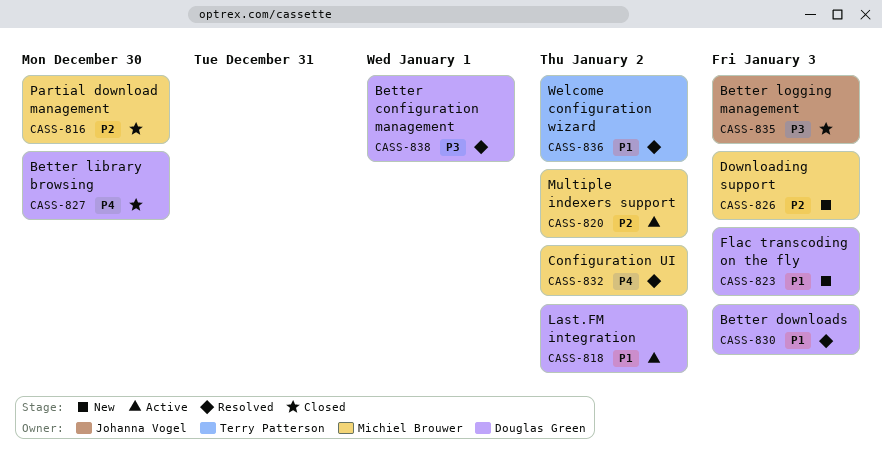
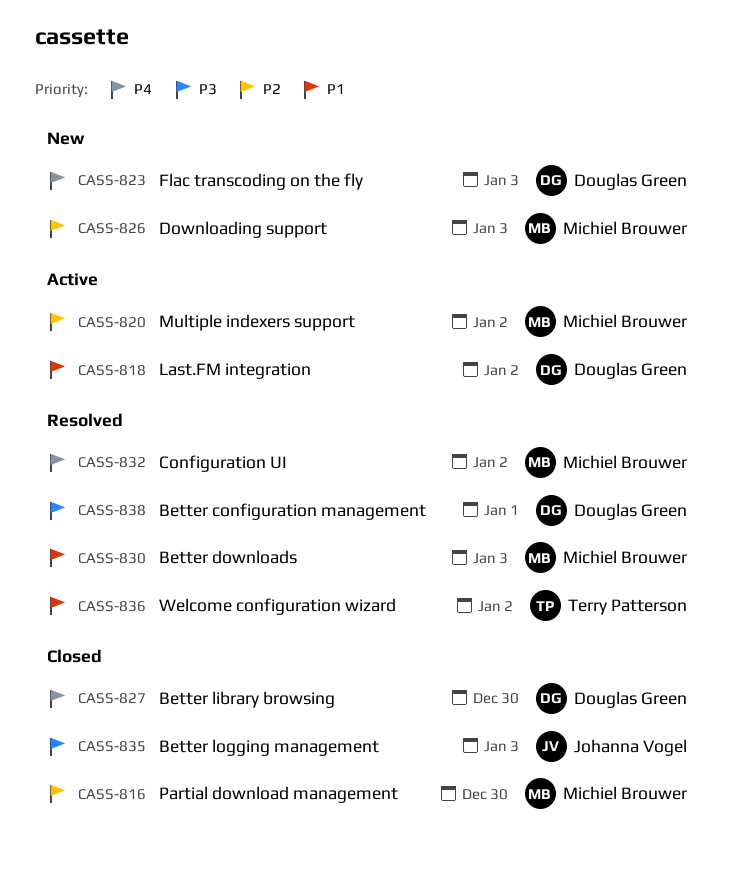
CASS-823, priority: P1 -> P4
CASS-830, owner: Douglas Green -> Michiel Brouwer

